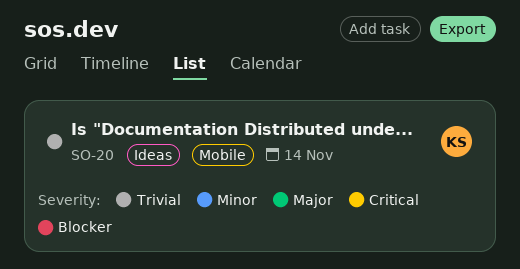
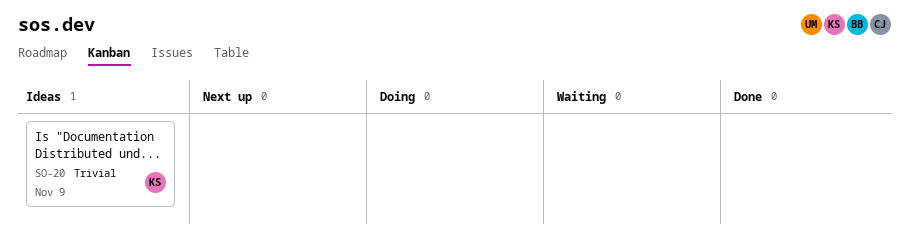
SO-20, due: Nov 14 -> Nov 9

